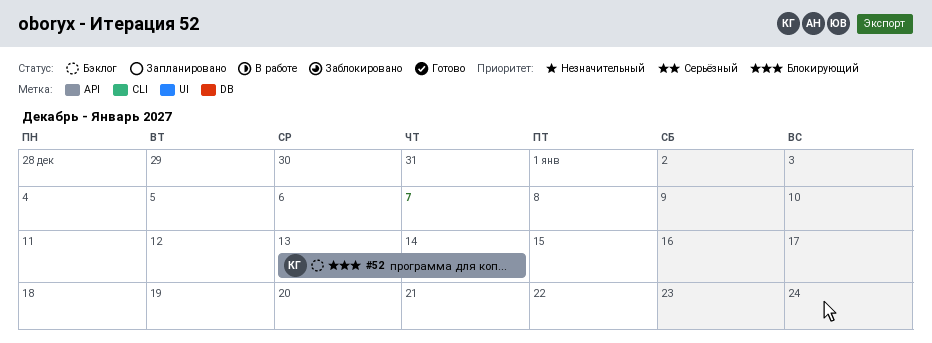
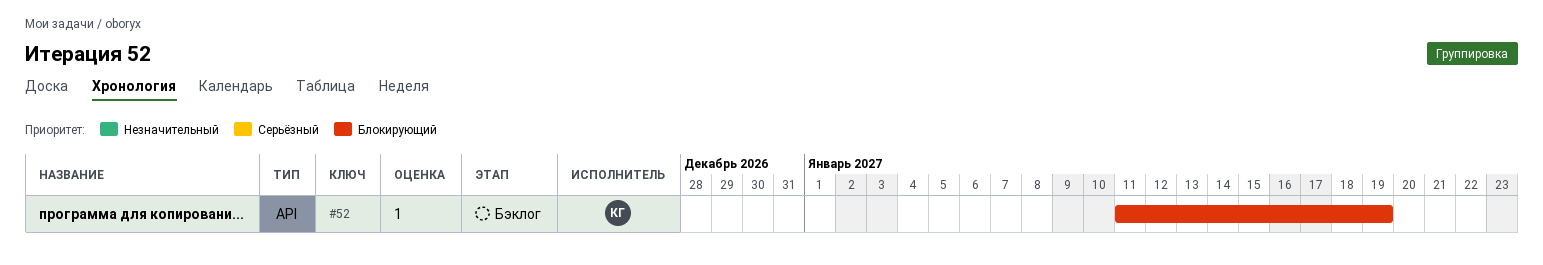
#52, start: Jan 13 -> Jan 11
#52, due: Jan 14 -> Jan 19

